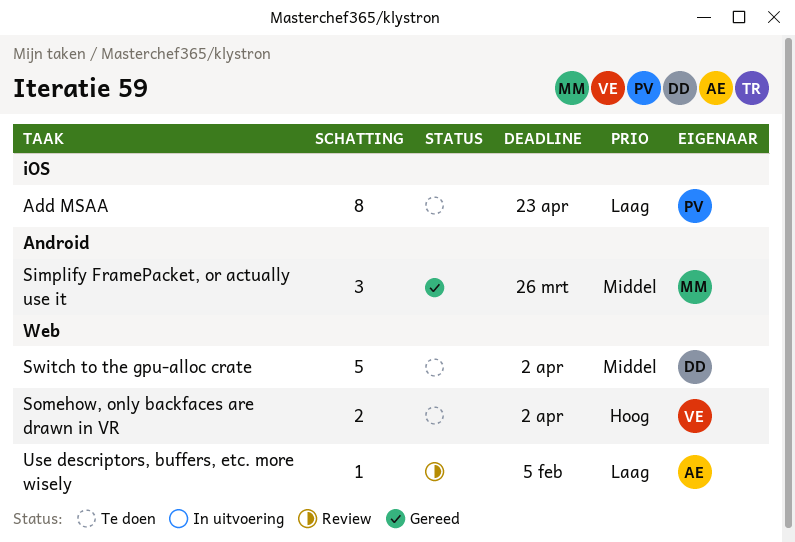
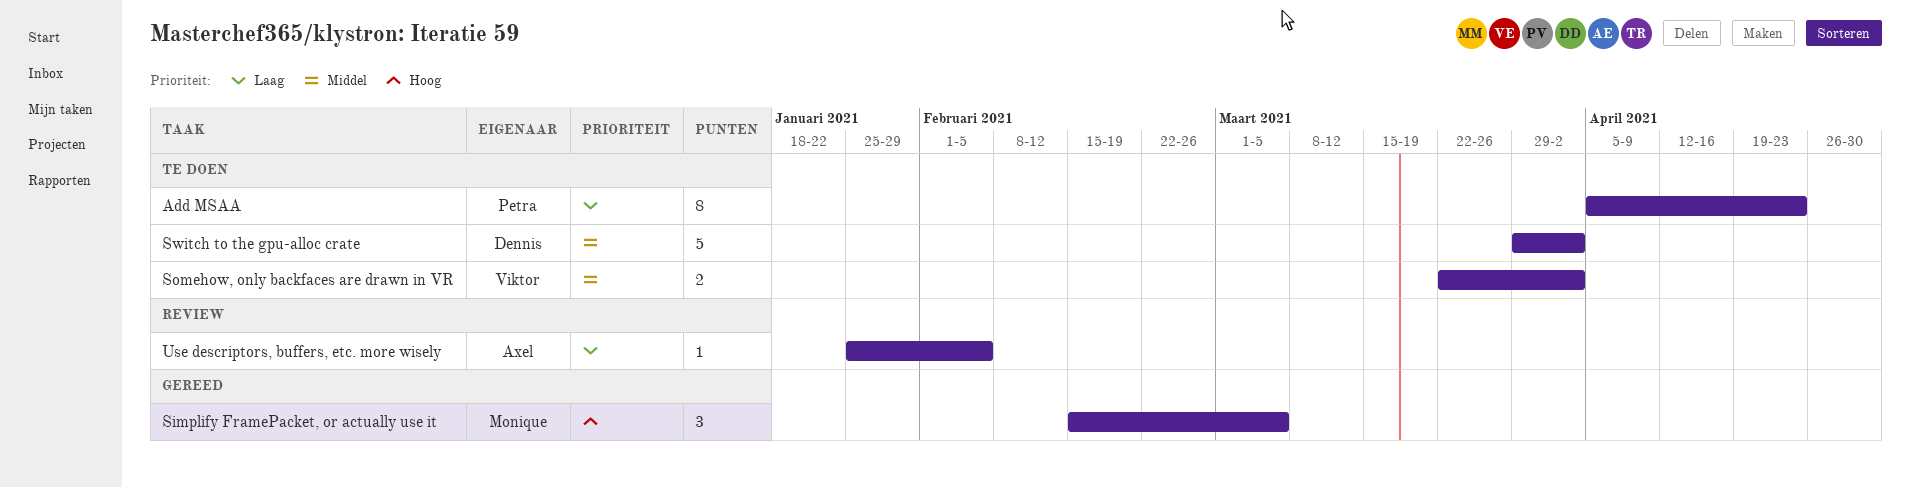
Simplify FramePacket, or actually use it, priority: Middel -> Hoog
Simplify FramePacket, or actually use it, due: Mar 26 -> Mar 5
Somehow, only backfaces are drawn in VR, priority: Hoog -> Middel

